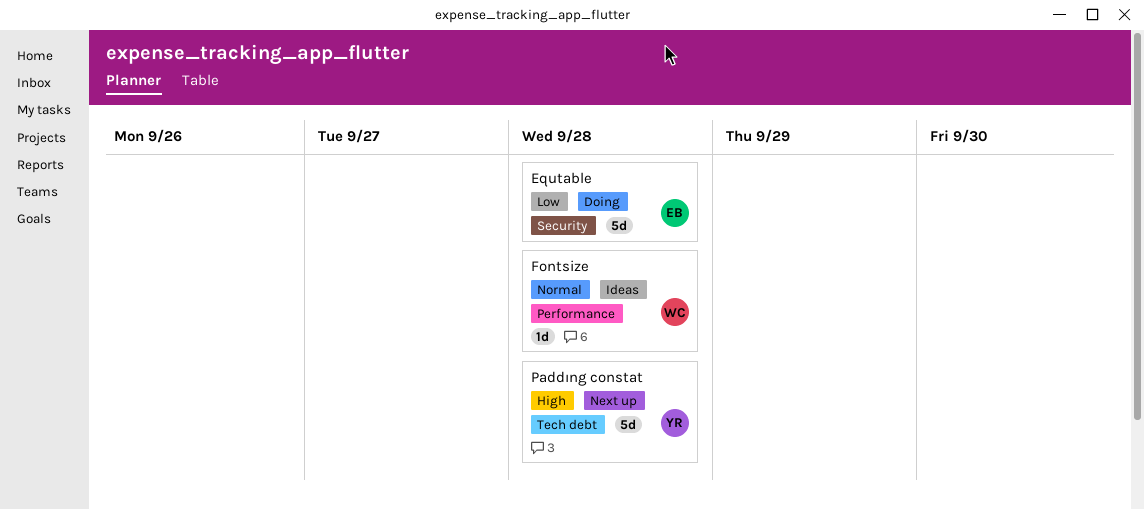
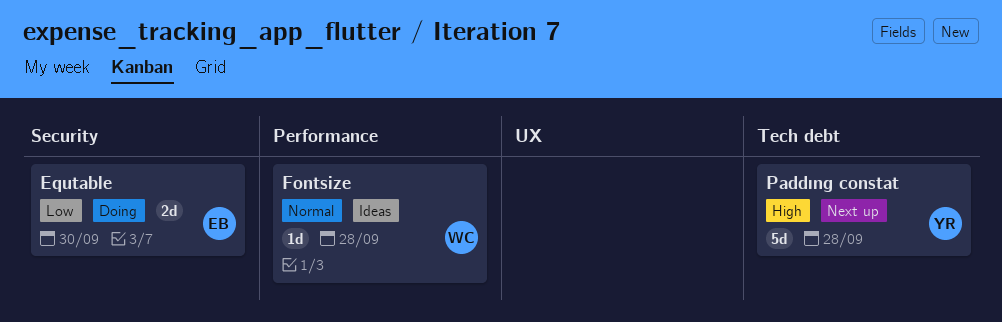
Equtable, estimate: 5d -> 2d
Equtable, due: Sep 28 -> Sep 30

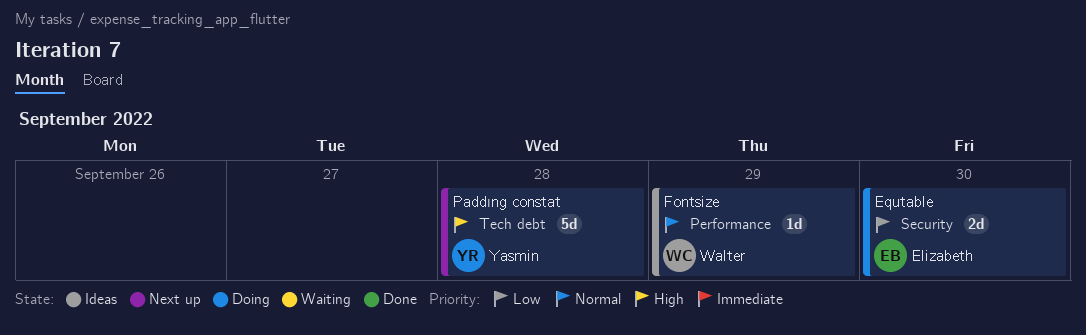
Fontsize, due: Sep 28 -> Sep 29

